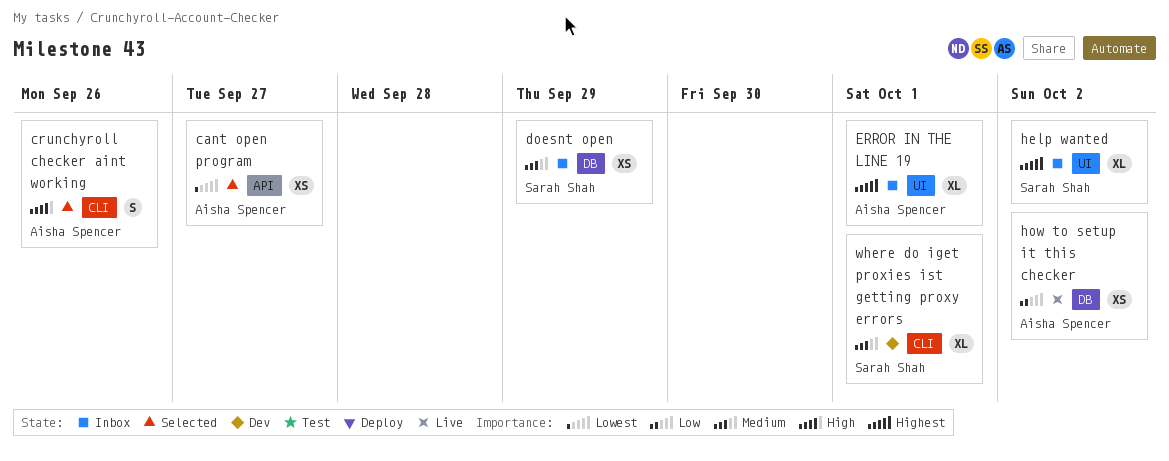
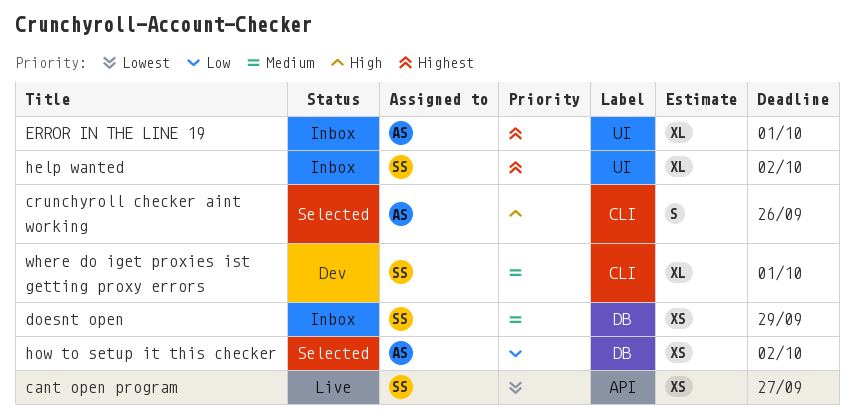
cant open program, status: Selected -> Live
cant open program, owner: Aisha Spencer -> Sarah Shah
how to setup it this checker, status: Live -> Selected

